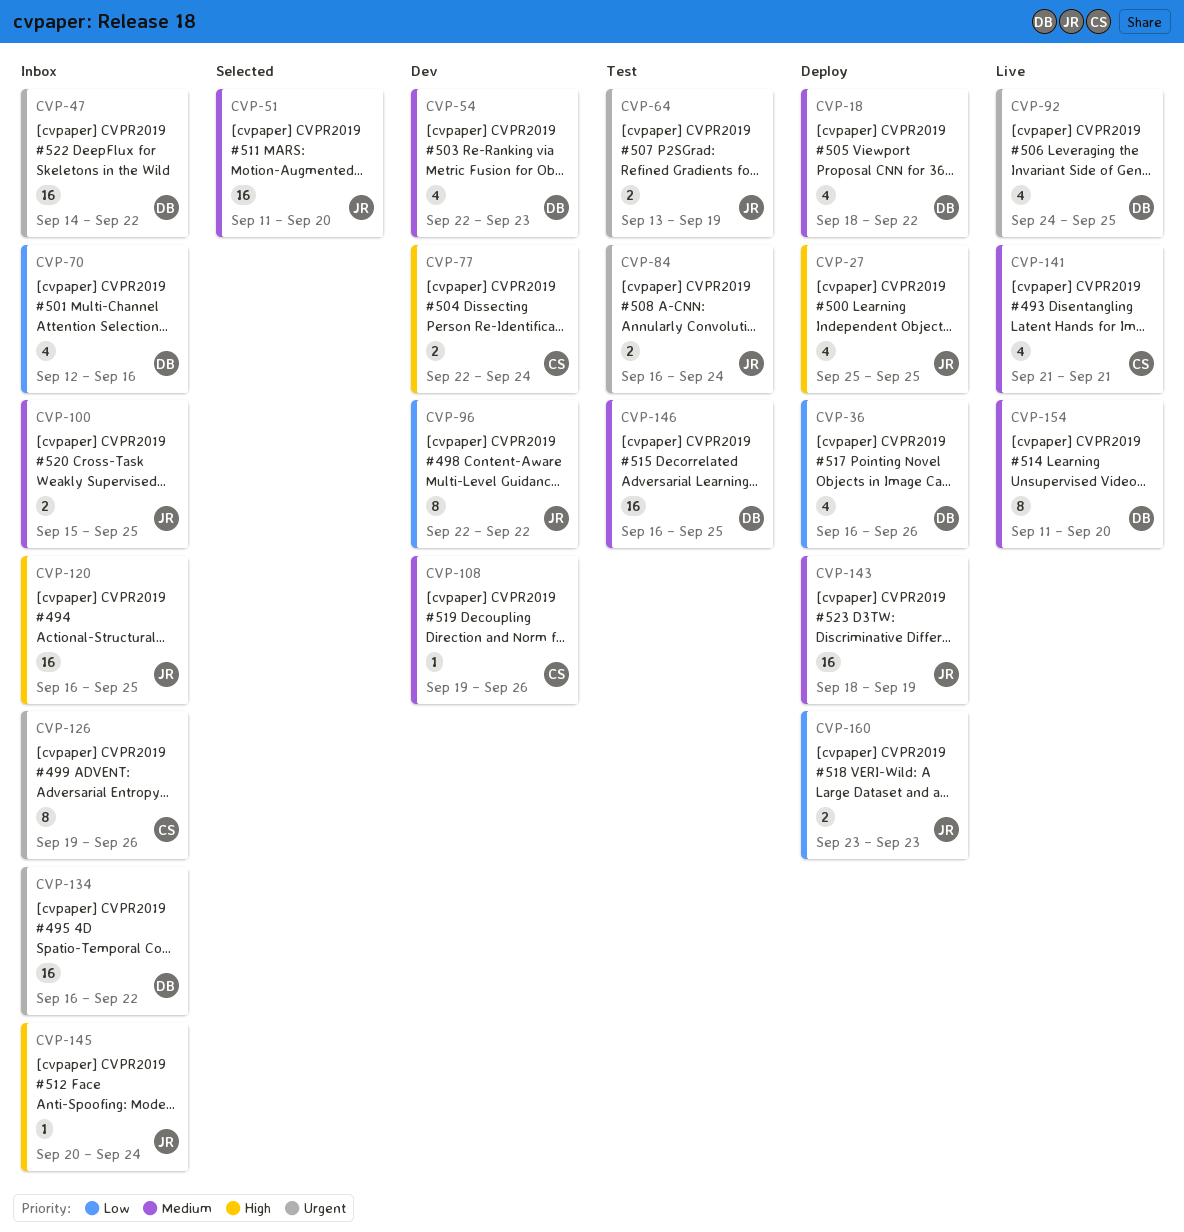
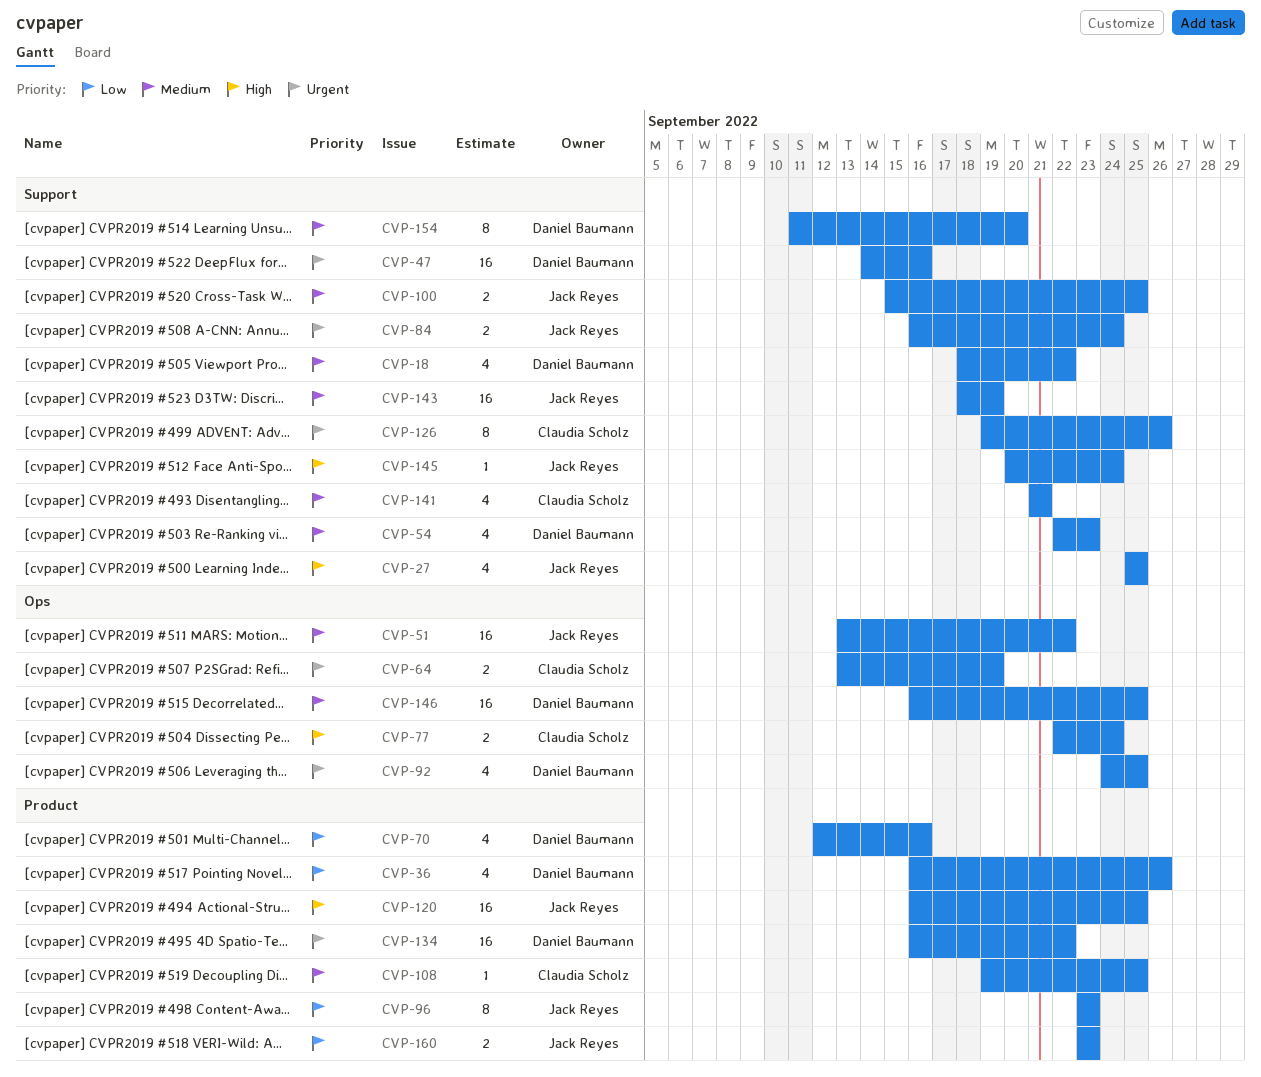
CVP-47, due: Sep 22 -> Sep 16
CVP-51, start: Sep 11 -> Sep 13
CVP-51, due: Sep 20 -> Sep 22
CVP-64, owner: Jack Reyes -> Claudia Scholz
CVP-96, start: Sep 22 -> Sep 23
CVP-96, due: Sep 22 -> Sep 23
CVP-108, due: Sep 26 -> Sep 25

